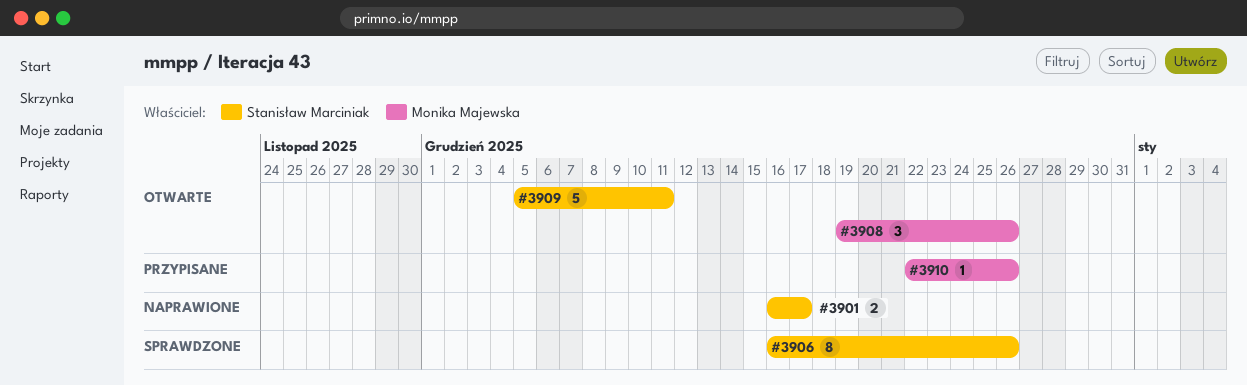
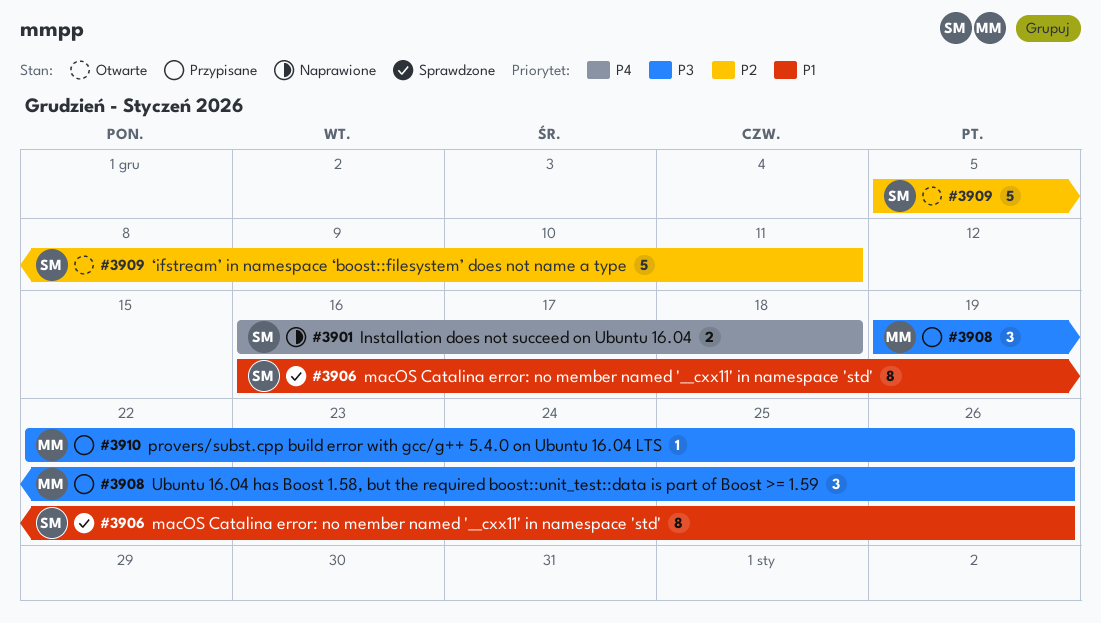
#3901, due: Dec 17 -> Dec 18
#3908, status: Otwarte -> Przypisane

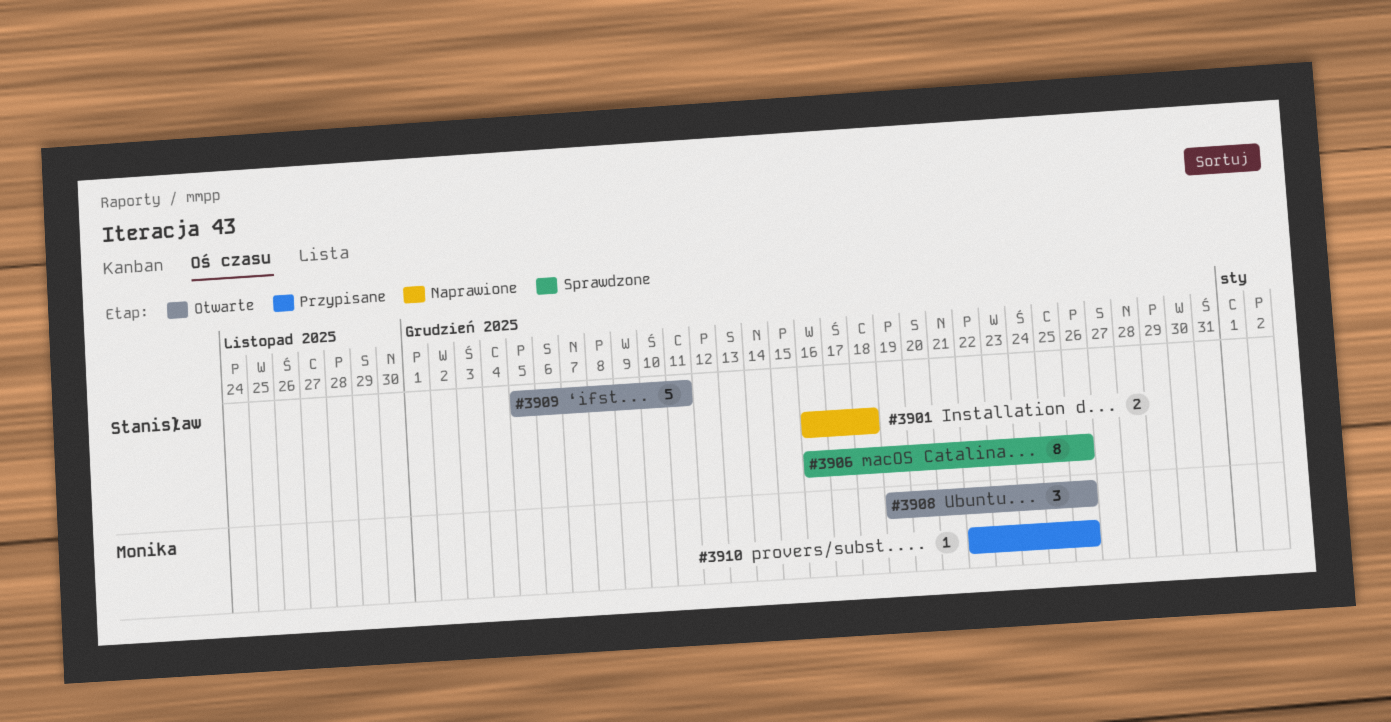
#3908, status: Przypisane -> Otwarte

